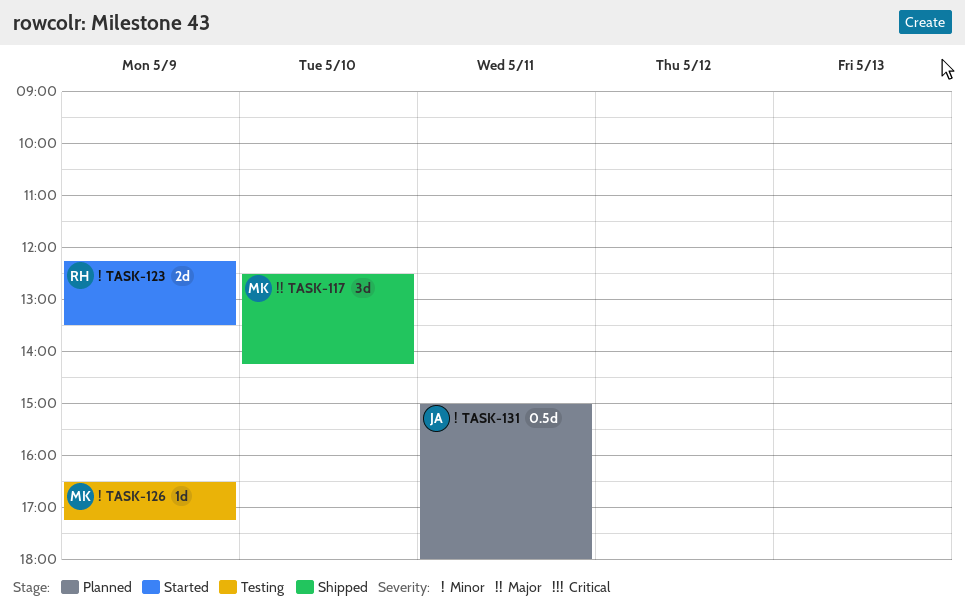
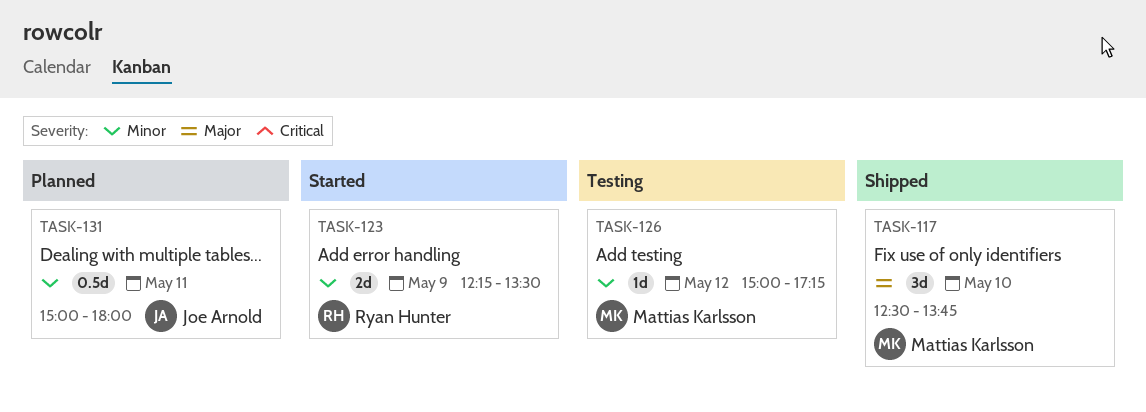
TASK-117, ends: 14:15 -> 13:45
TASK-126, day: May 9 -> May 12
TASK-126, begins: 16:30 -> 15:00

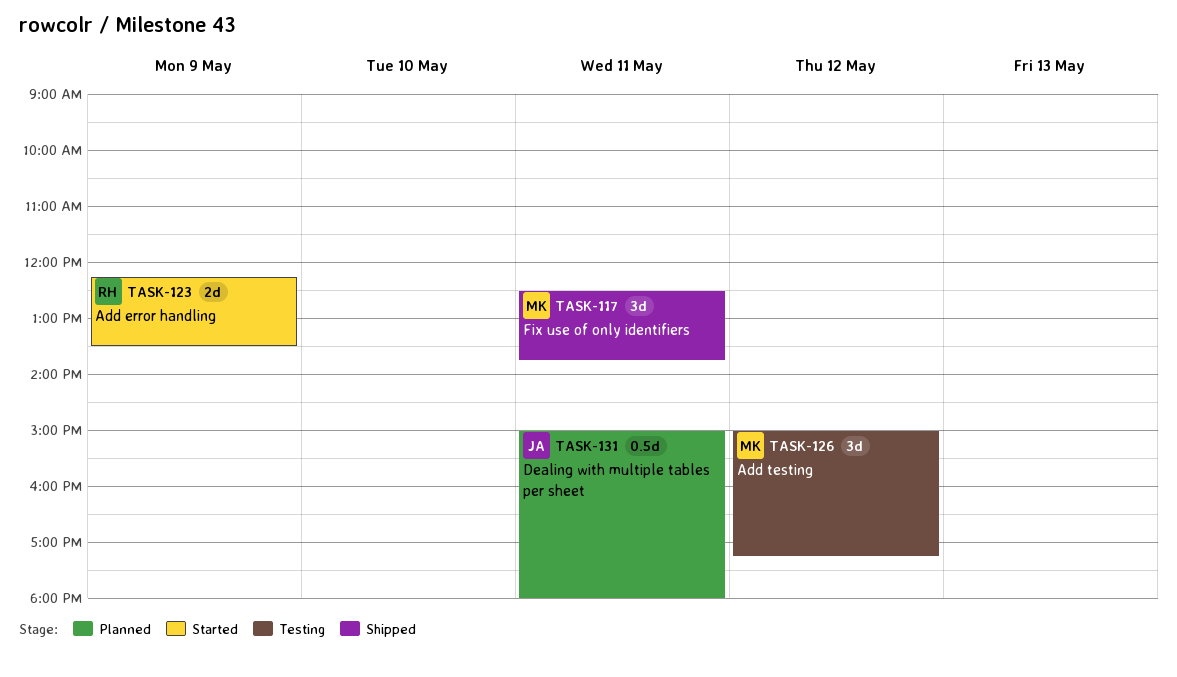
TASK-117, day: May 10 -> May 11
TASK-126, estimate: 1d -> 3d

